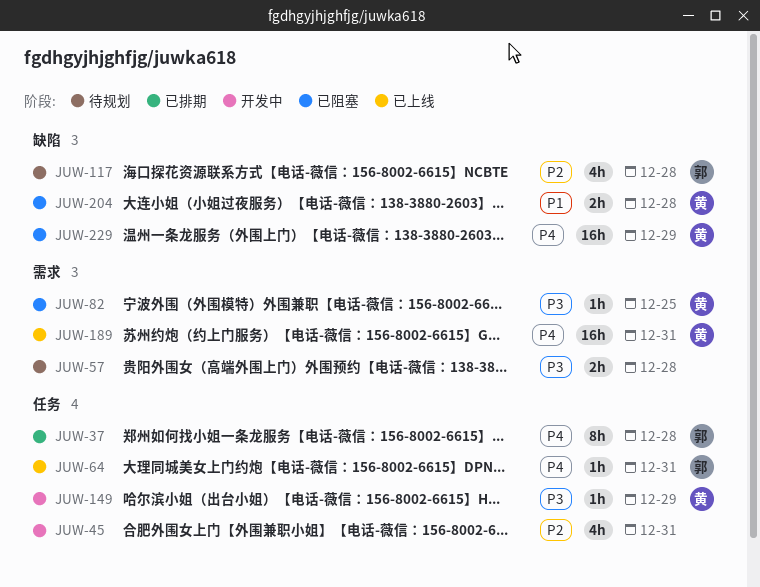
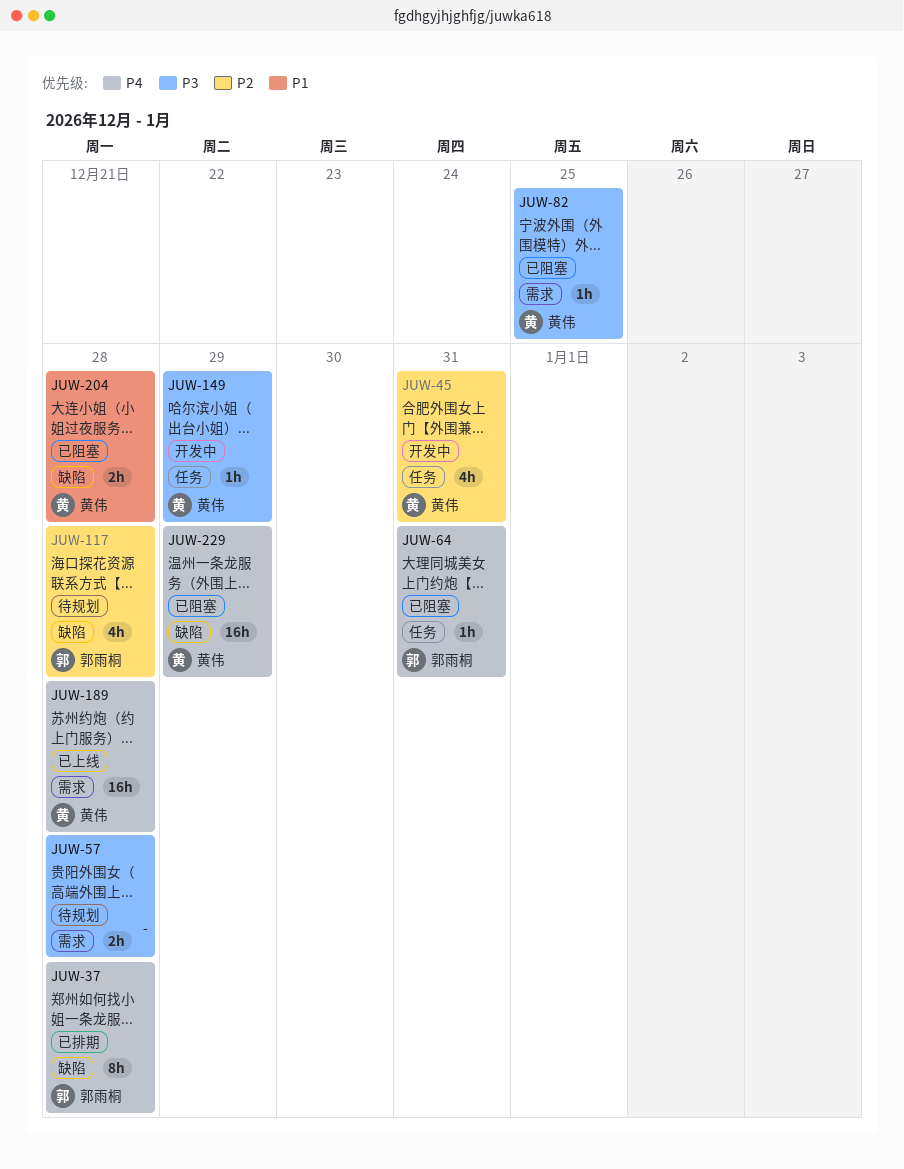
JUW-37, label: 任务 -> 缺陷
JUW-45, owner: none -> 黄伟
JUW-64, status: 已上线 -> 已阻塞
JUW-189, due: Dec 31 -> Dec 28

